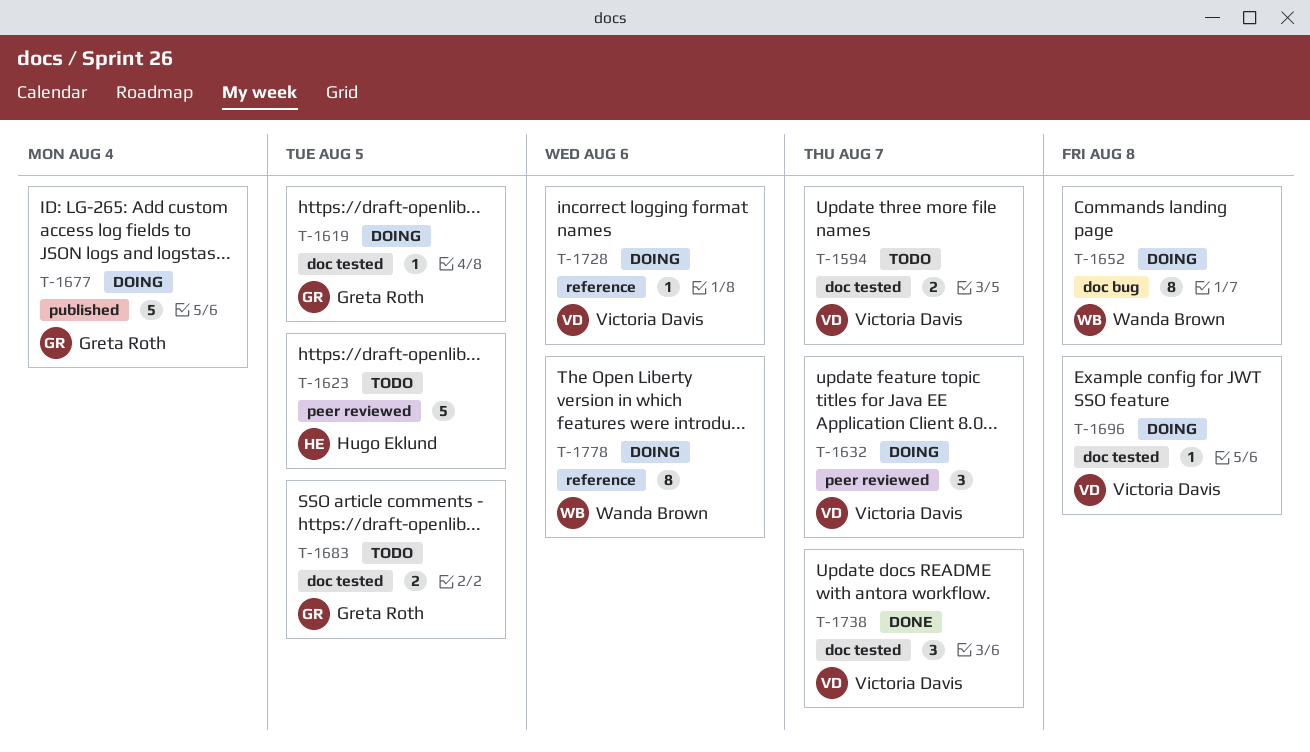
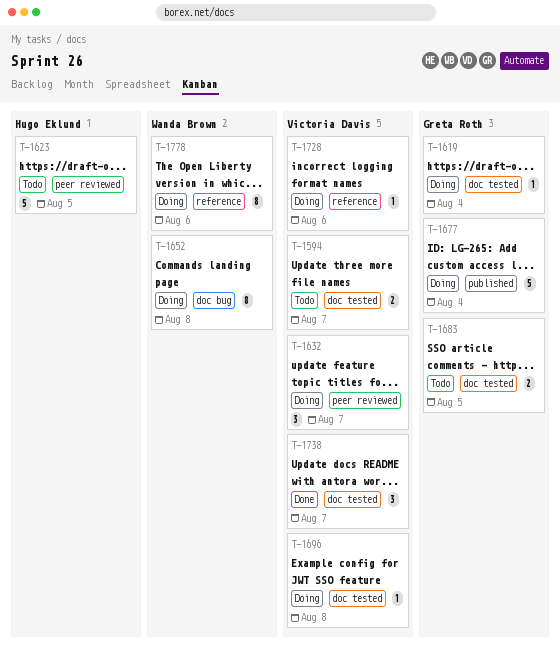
T-1619, due: Aug 5 -> Aug 4

